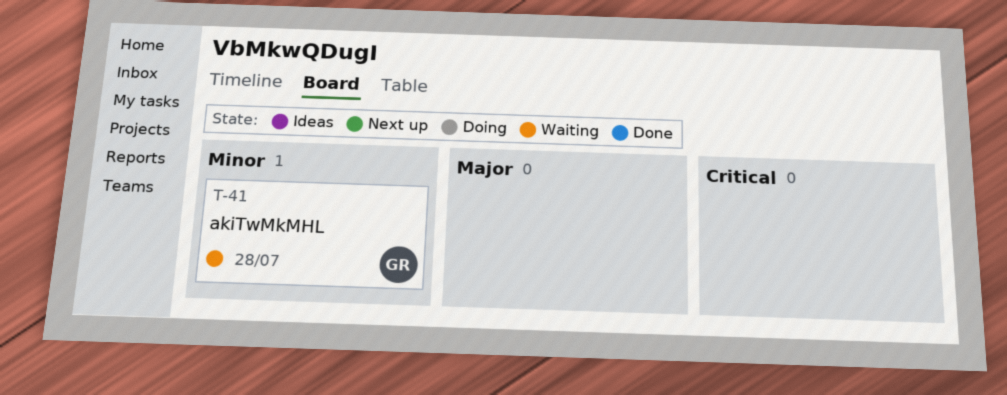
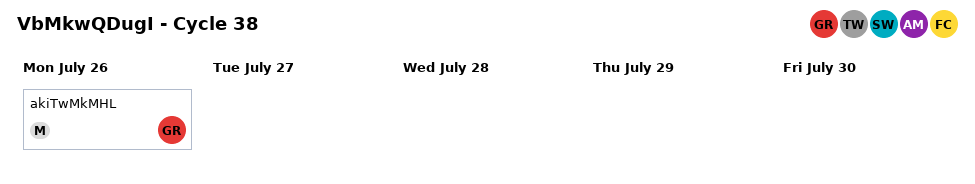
akiTwMkMHL, due: Jul 28 -> Jul 26

